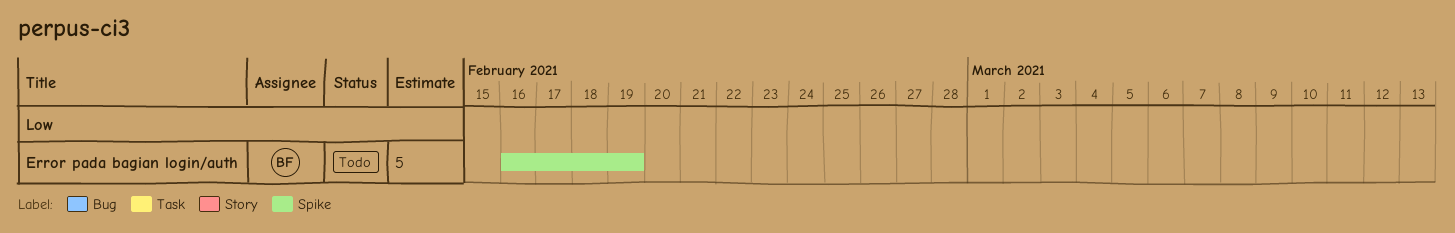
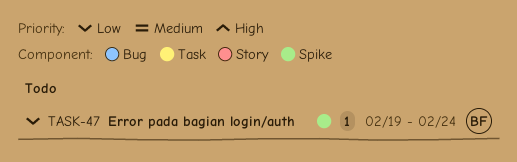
Error pada bagian login/auth, estimate: 5 -> 1
Error pada bagian login/auth, start: Feb 16 -> Feb 19
Error pada bagian login/auth, due: Feb 19 -> Feb 24

